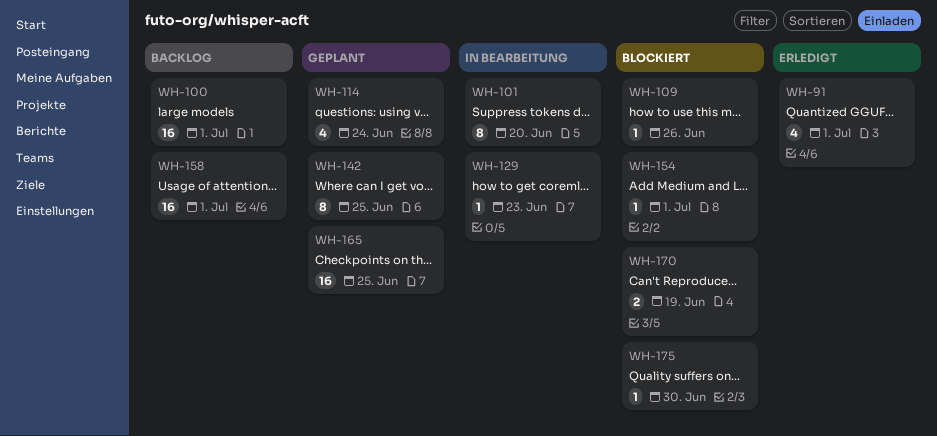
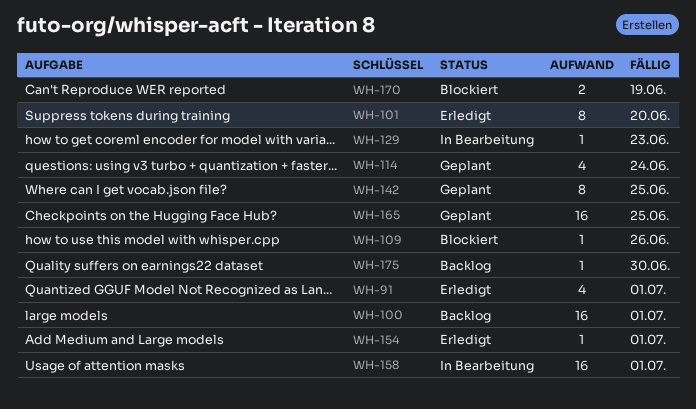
WH-101, status: In Bearbeitung -> Erledigt
WH-154, status: Blockiert -> Erledigt
WH-158, status: Backlog -> In Bearbeitung
WH-175, status: Blockiert -> Backlog

